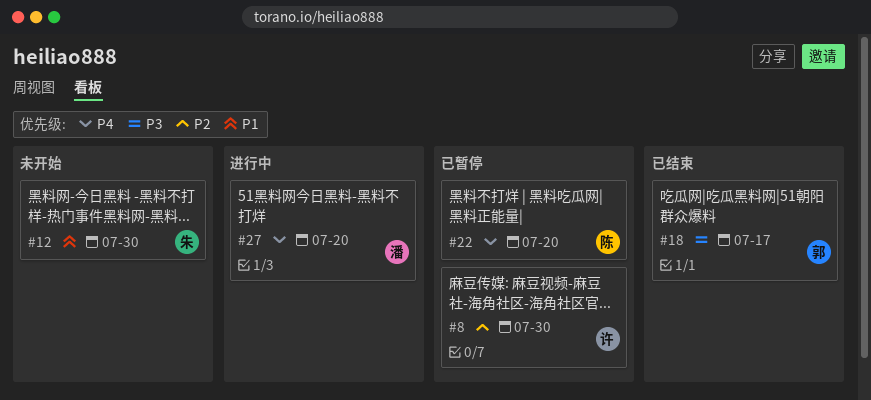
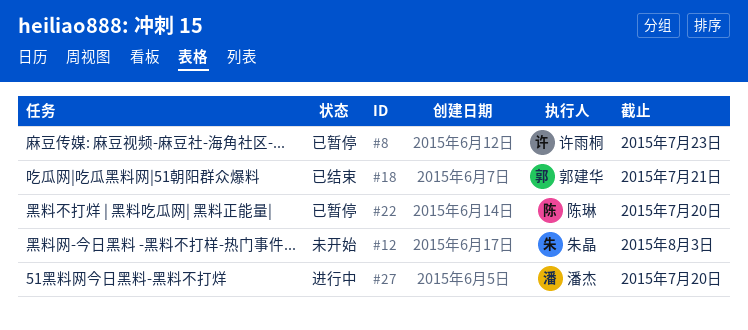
#8, due: Jul 30 -> Jul 23
#12, due: Jul 30 -> Aug 3
#18, due: Jul 17 -> Jul 21

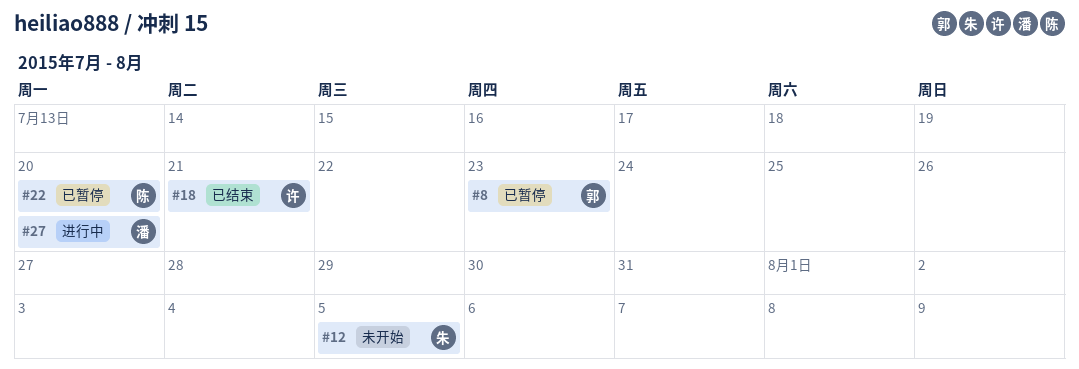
#8, owner: 许雨桐 -> 郭建华
#12, due: Aug 3 -> Aug 5
#18, owner: 郭建华 -> 许雨桐

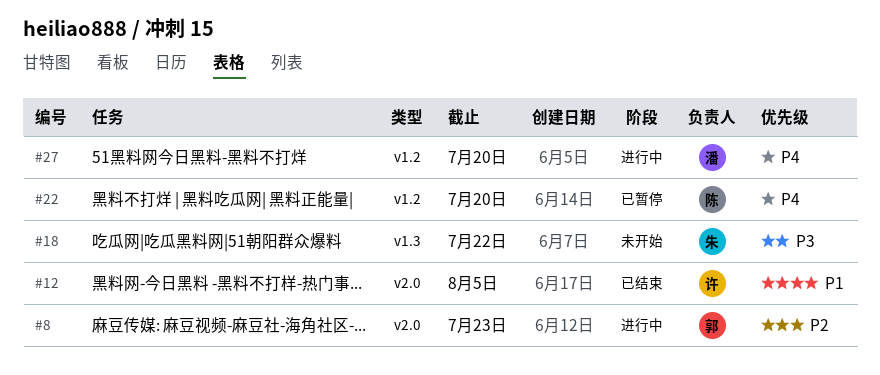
#8, status: 已暂停 -> 进行中
#12, status: 未开始 -> 已结束
#12, owner: 朱 -> 许
#18, status: 已结束 -> 未开始
#18, owner: 许 -> 朱
#18, due: Jul 21 -> Jul 22

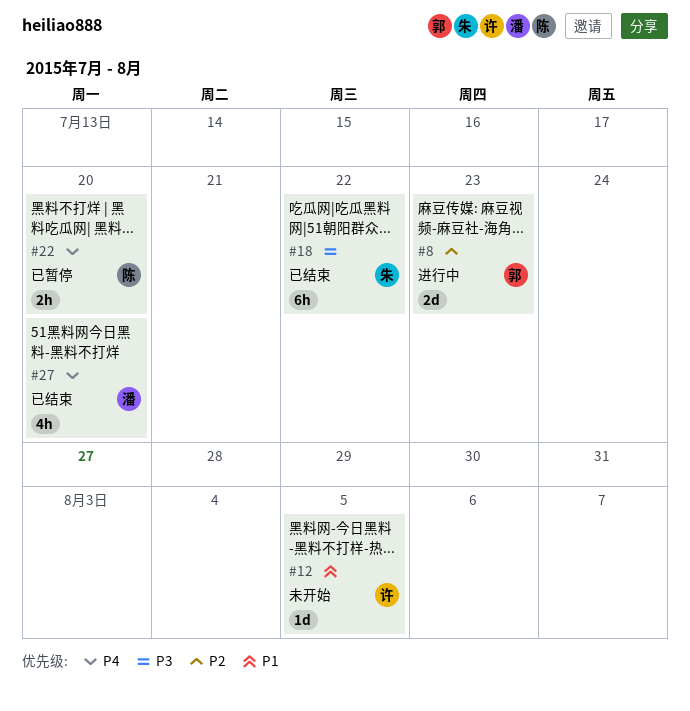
#12, status: 已结束 -> 未开始
#18, status: 未开始 -> 已结束
#27, status: 进行中 -> 已结束

